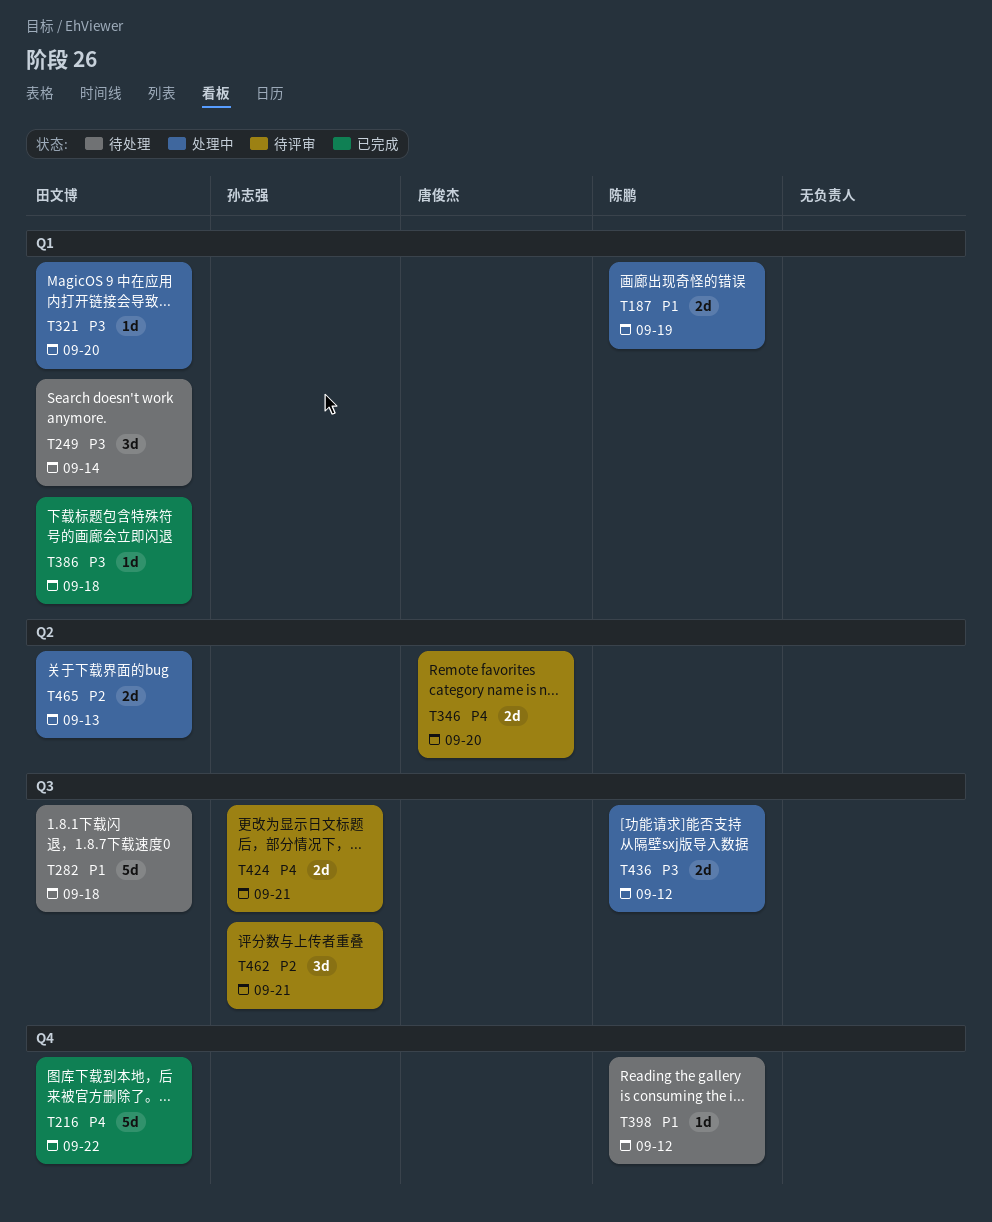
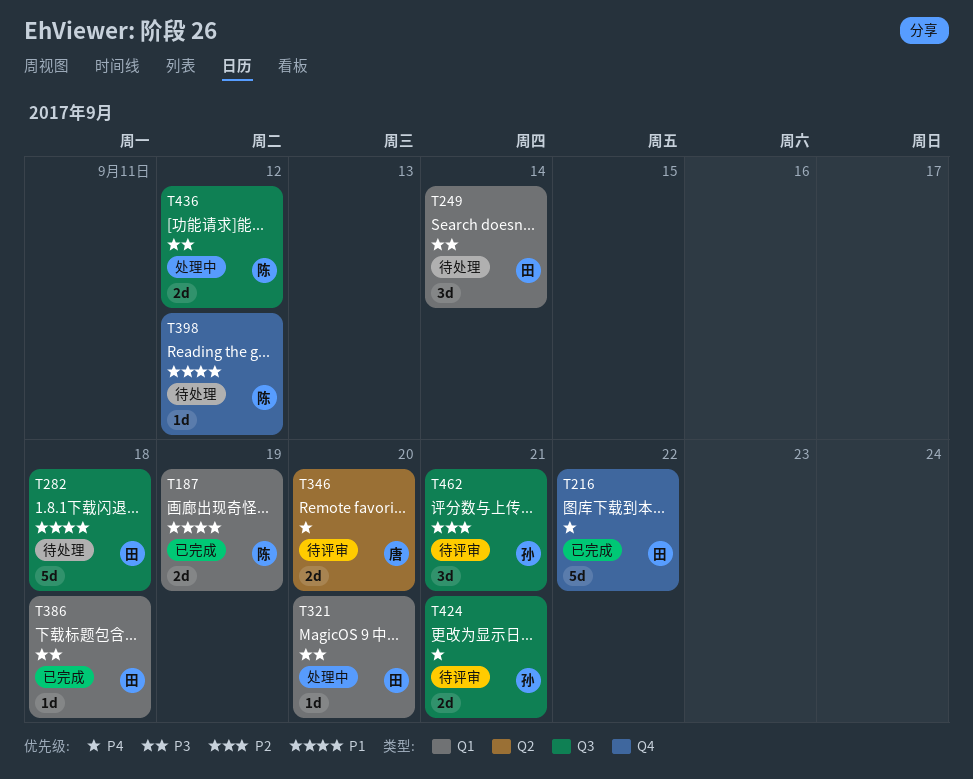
T187, status: 处理中 -> 已完成
T465: present -> none

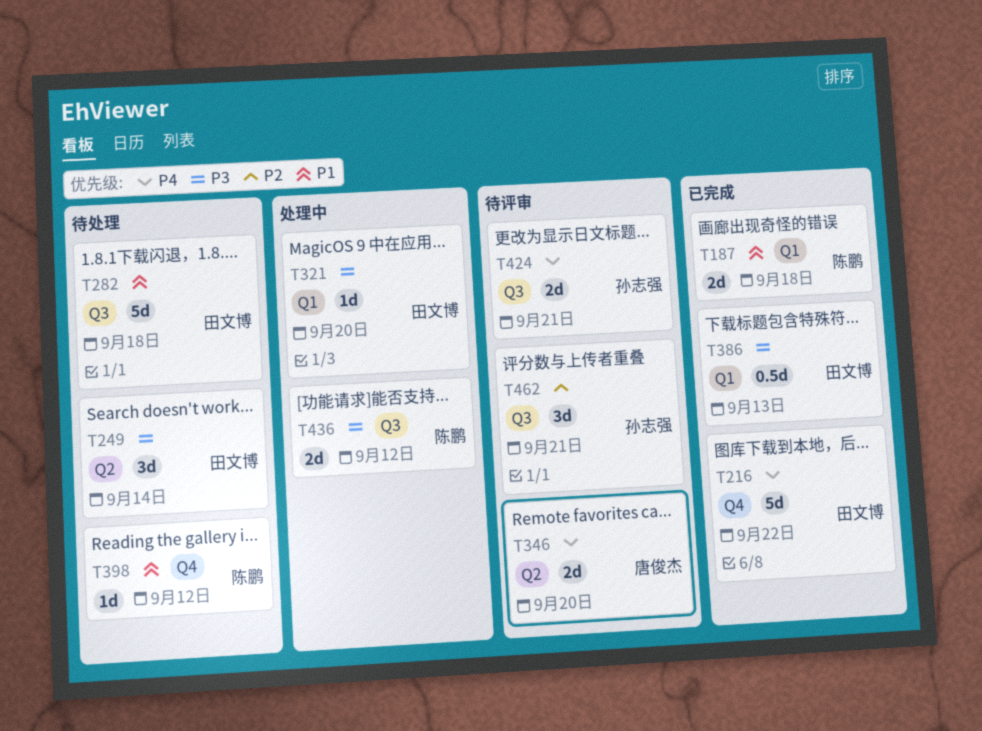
T187, due: Sep 19 -> Sep 18
T249, label: Q1 -> Q2
T386, estimate: 1d -> 0.5d
T386, due: Sep 18 -> Sep 13

